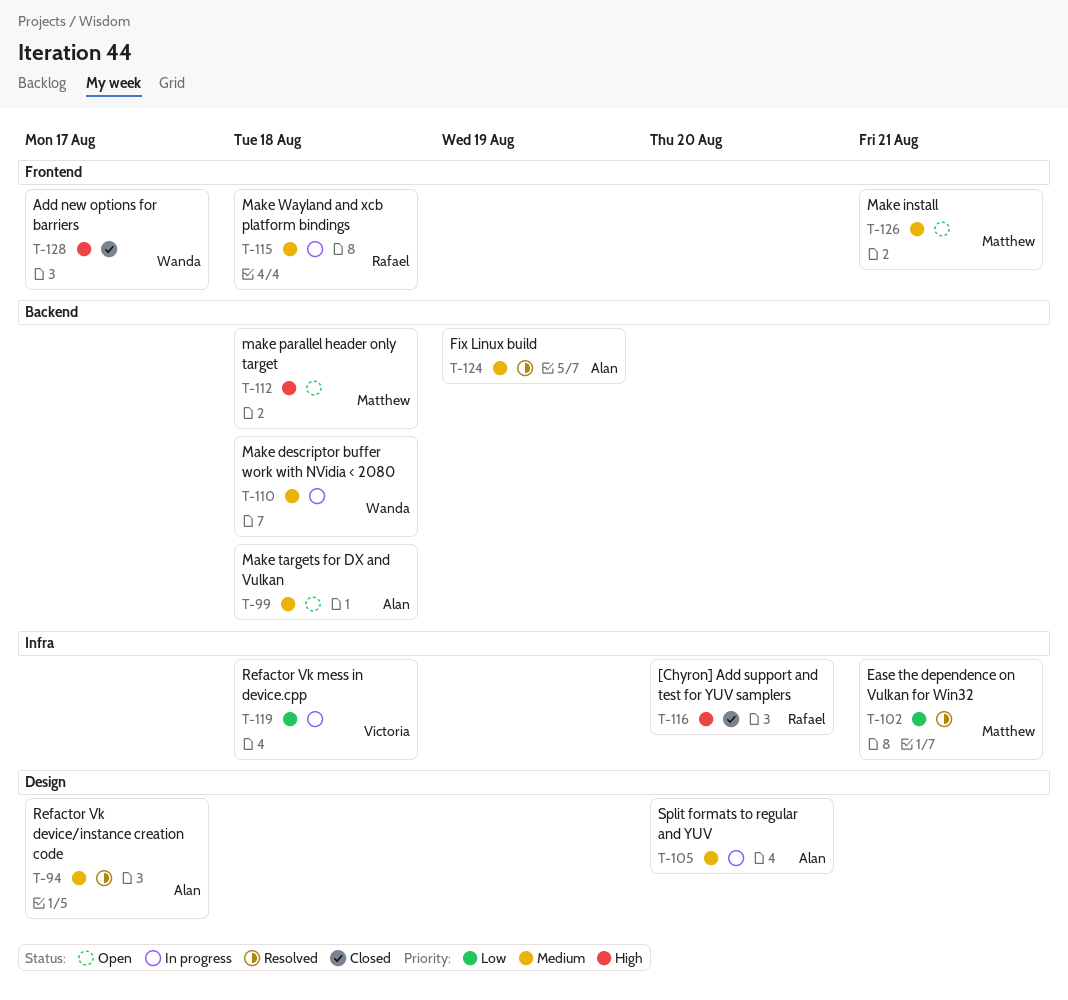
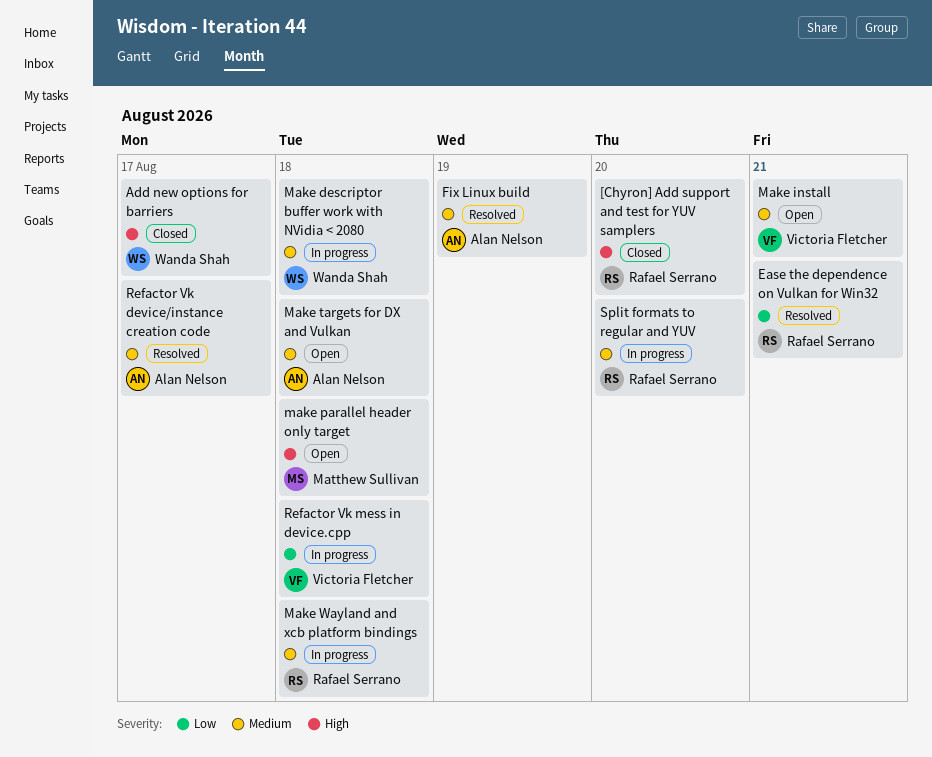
Ease the dependence on Vulkan for Win32, owner: Matthew Sullivan -> Rafael Serrano
Make install, owner: Matthew Sullivan -> Victoria Fletcher
Split formats to regular and YUV, owner: Alan Nelson -> Rafael Serrano

